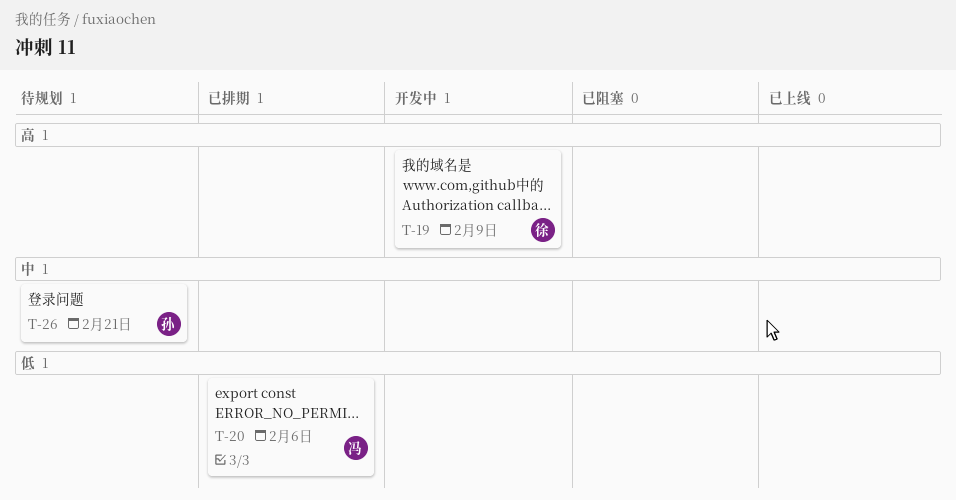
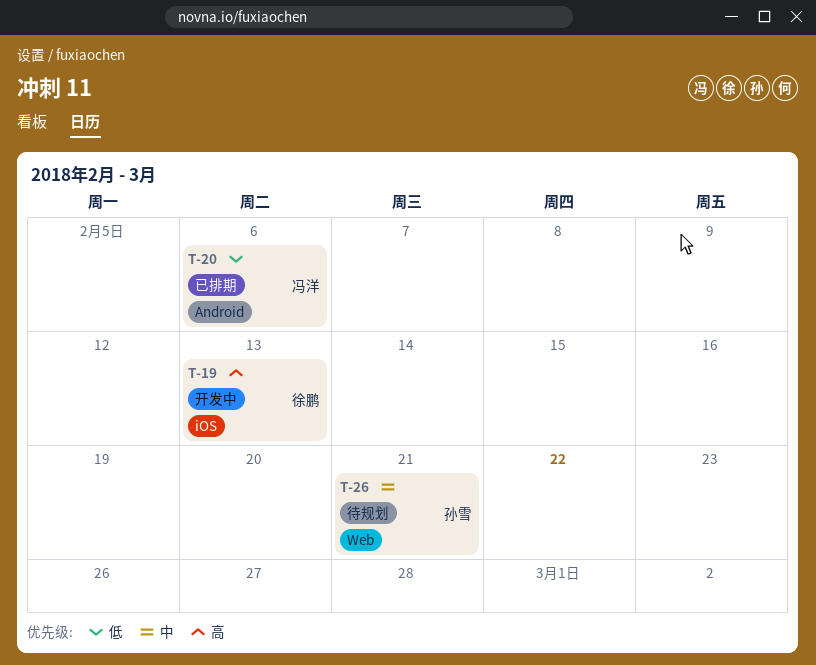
T-19, due: Feb 9 -> Feb 13

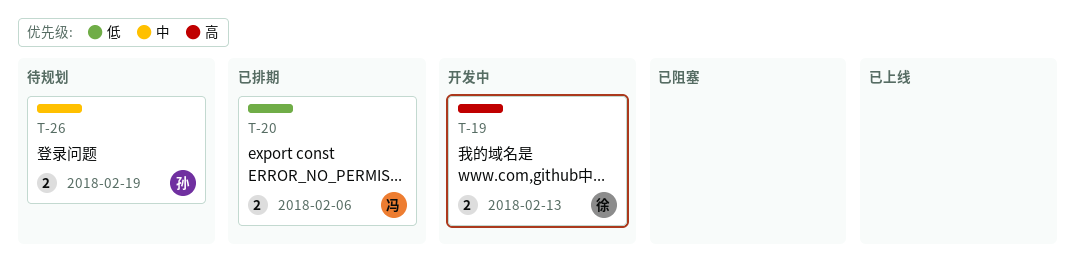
T-26, due: Feb 21 -> Feb 19

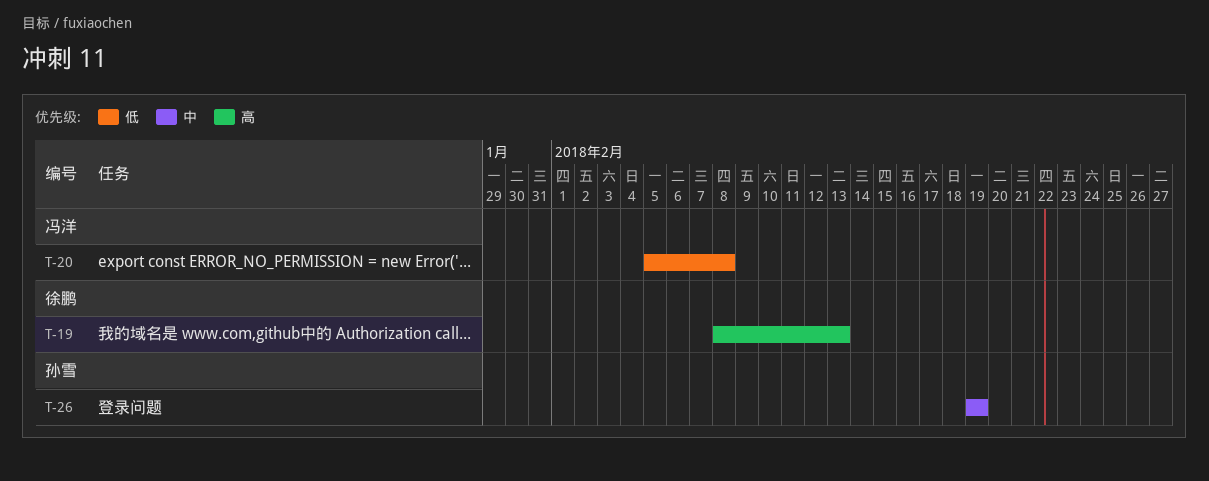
T-20, due: Feb 6 -> Feb 8

